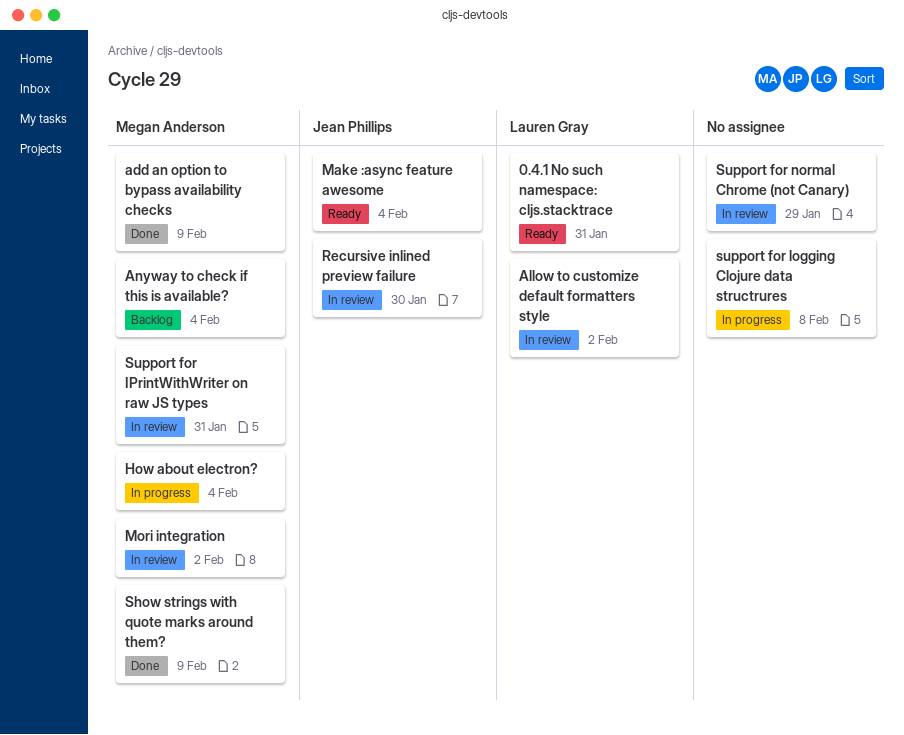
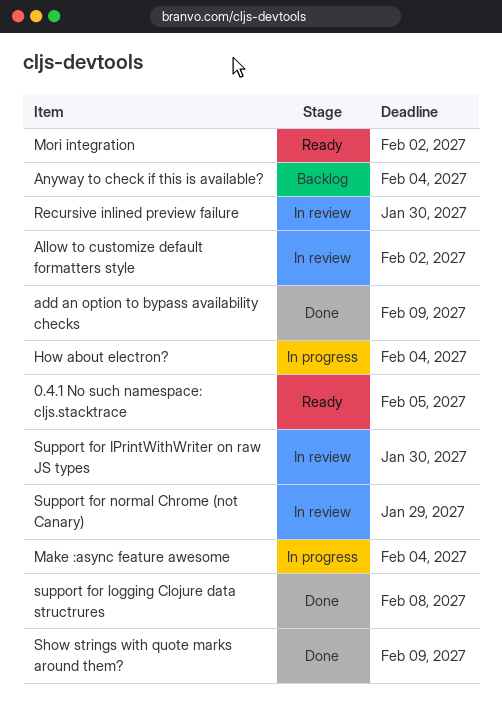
0.4.1 No such namespace: cljs.stacktrace, due: Jan 31 -> Feb 5
Make :async feature awesome, status: Ready -> In progress
Mori integration, status: In review -> Ready
Support for IPrintWithWriter on raw JS types, due: Jan 31 -> Jan 30
support for logging Clojure data structrures, status: In progress -> Done

